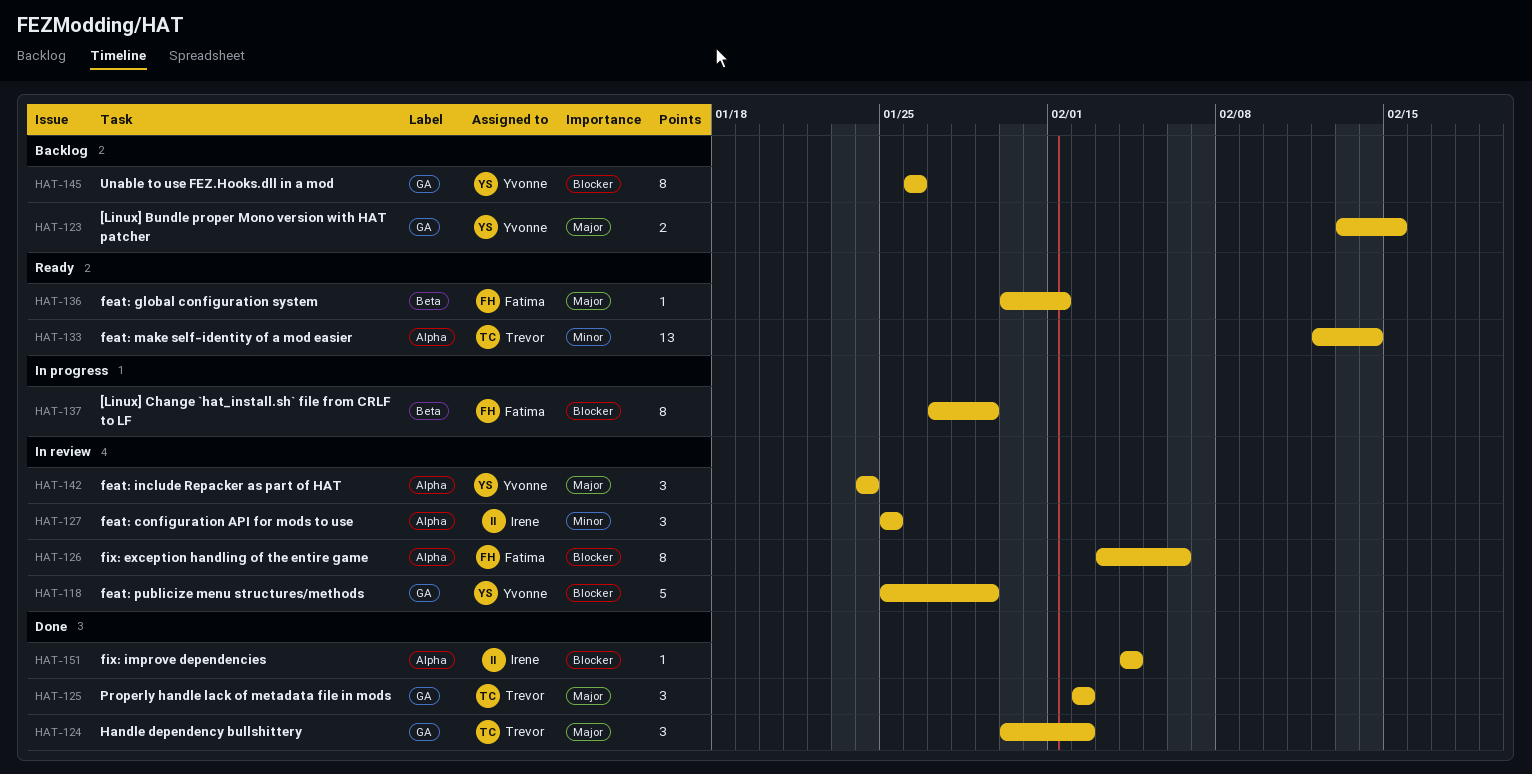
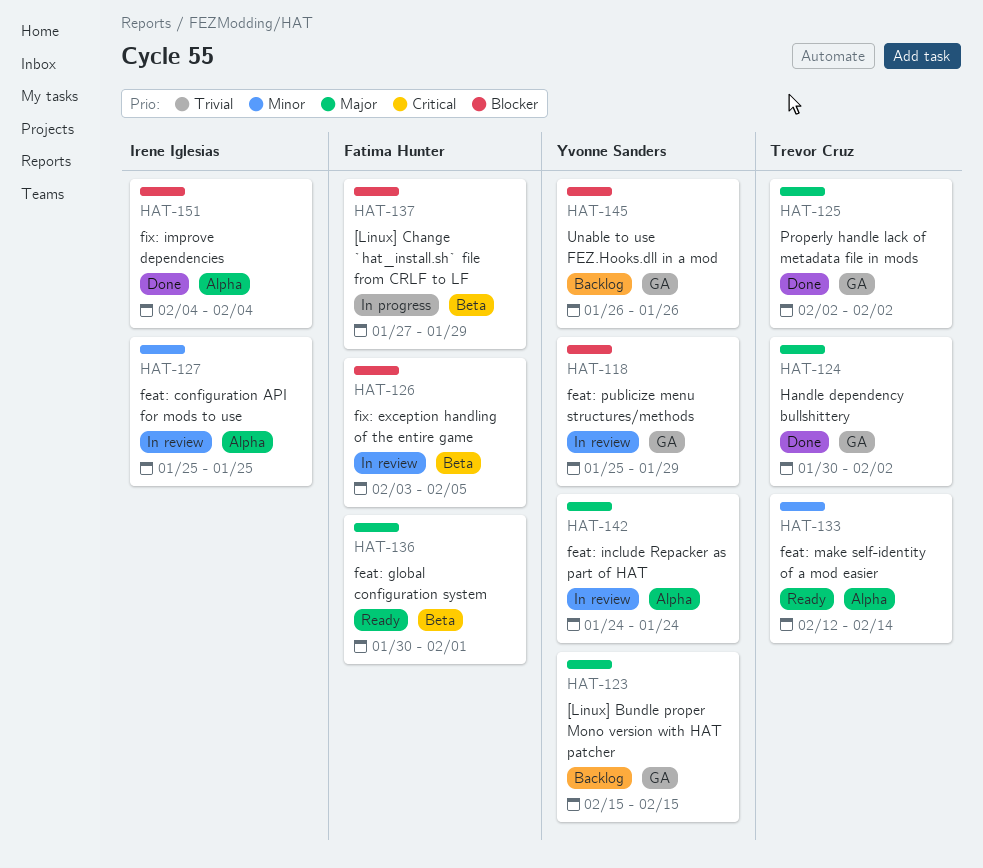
HAT-123, start: Feb 13 -> Feb 15
HAT-126, label: Alpha -> Beta
HAT-126, due: Feb 6 -> Feb 5

